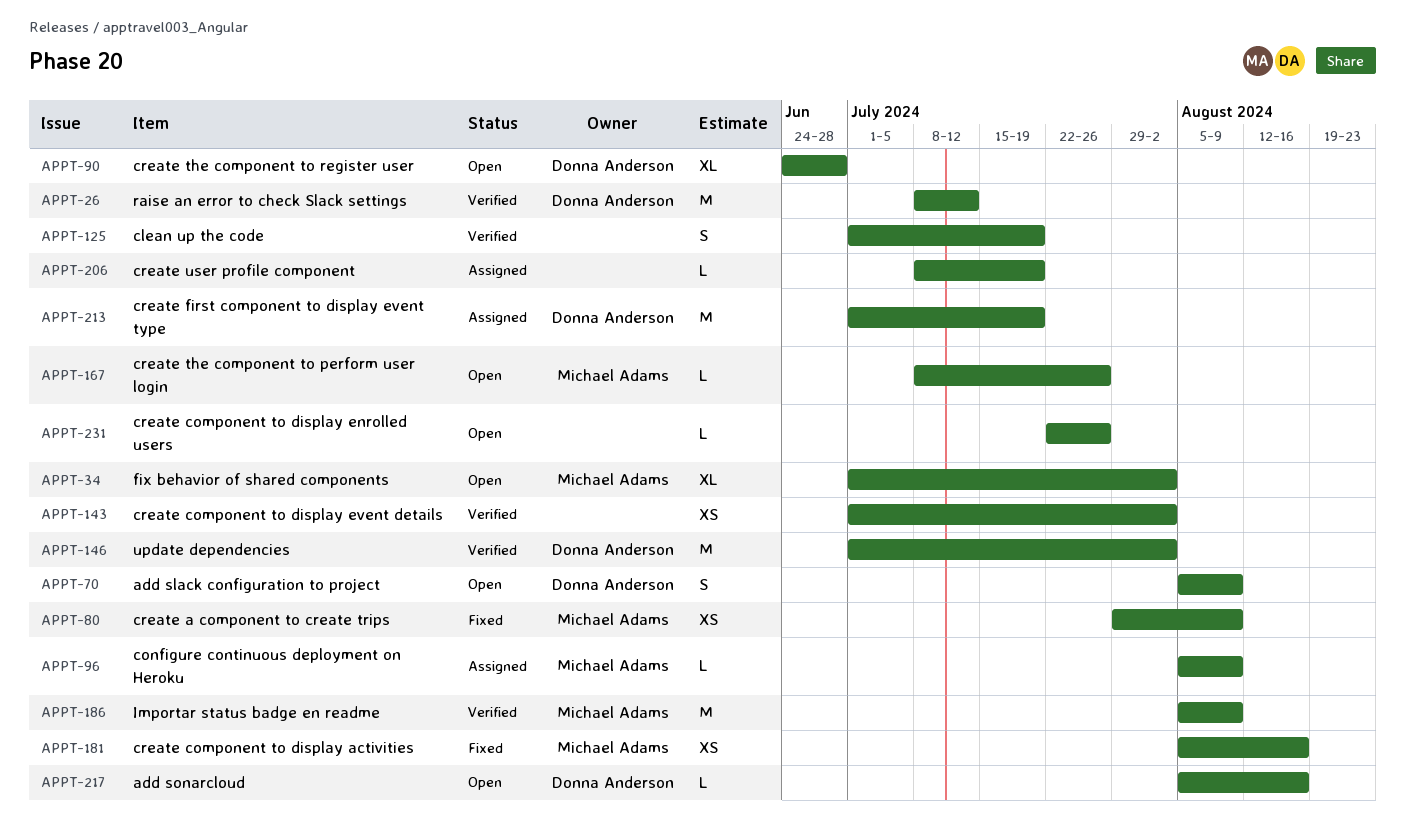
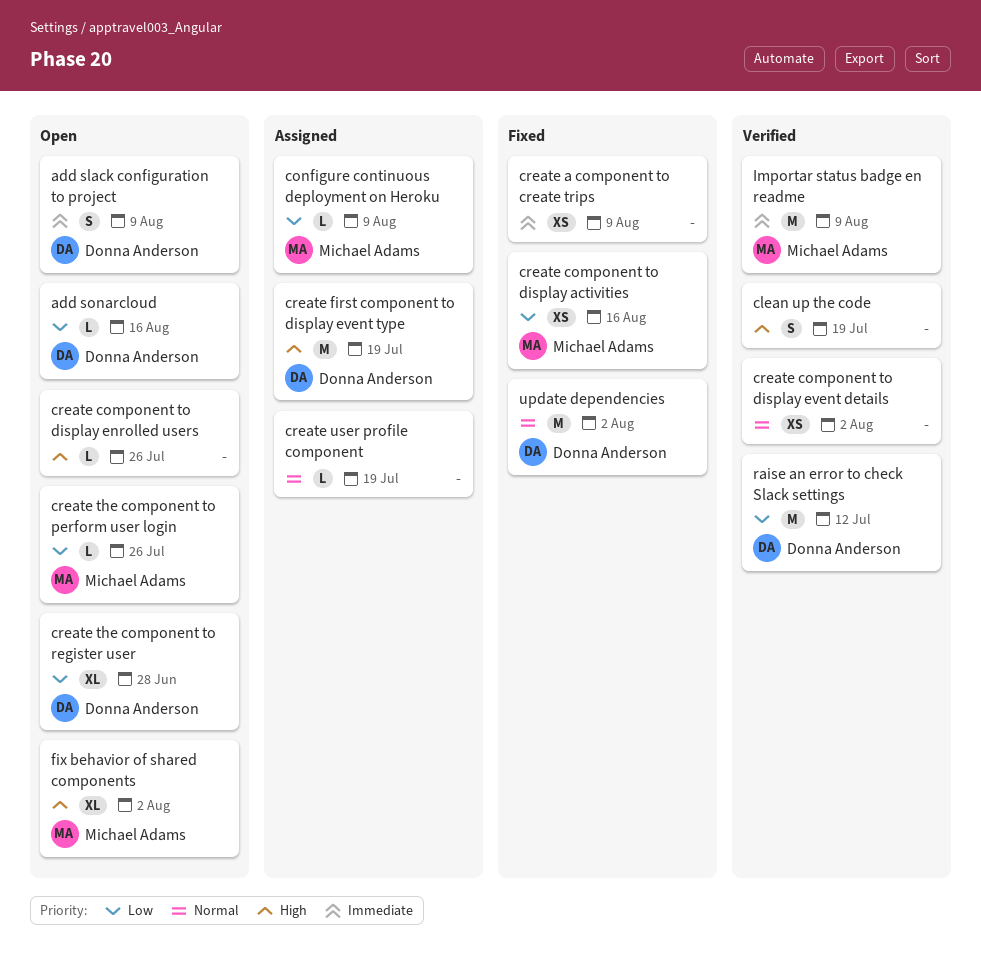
create a component to create trips, owner: Michael Adams -> none
update dependencies, status: Verified -> Fixed

